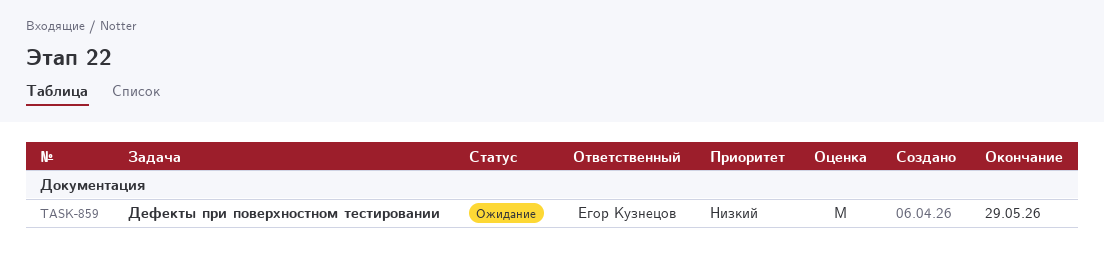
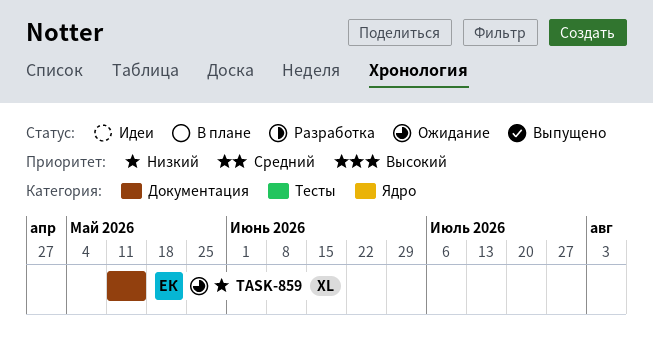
TASK-859, estimate: M -> XL
TASK-859, due: May 29 -> May 15

